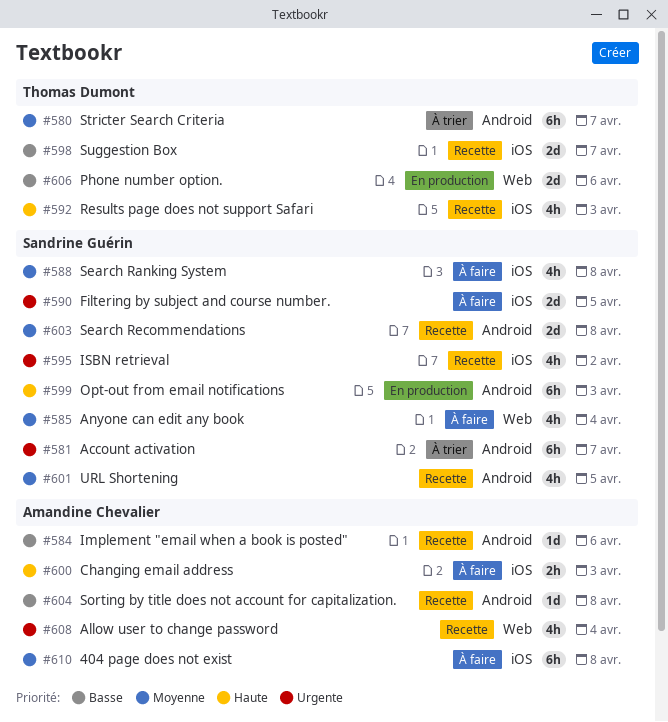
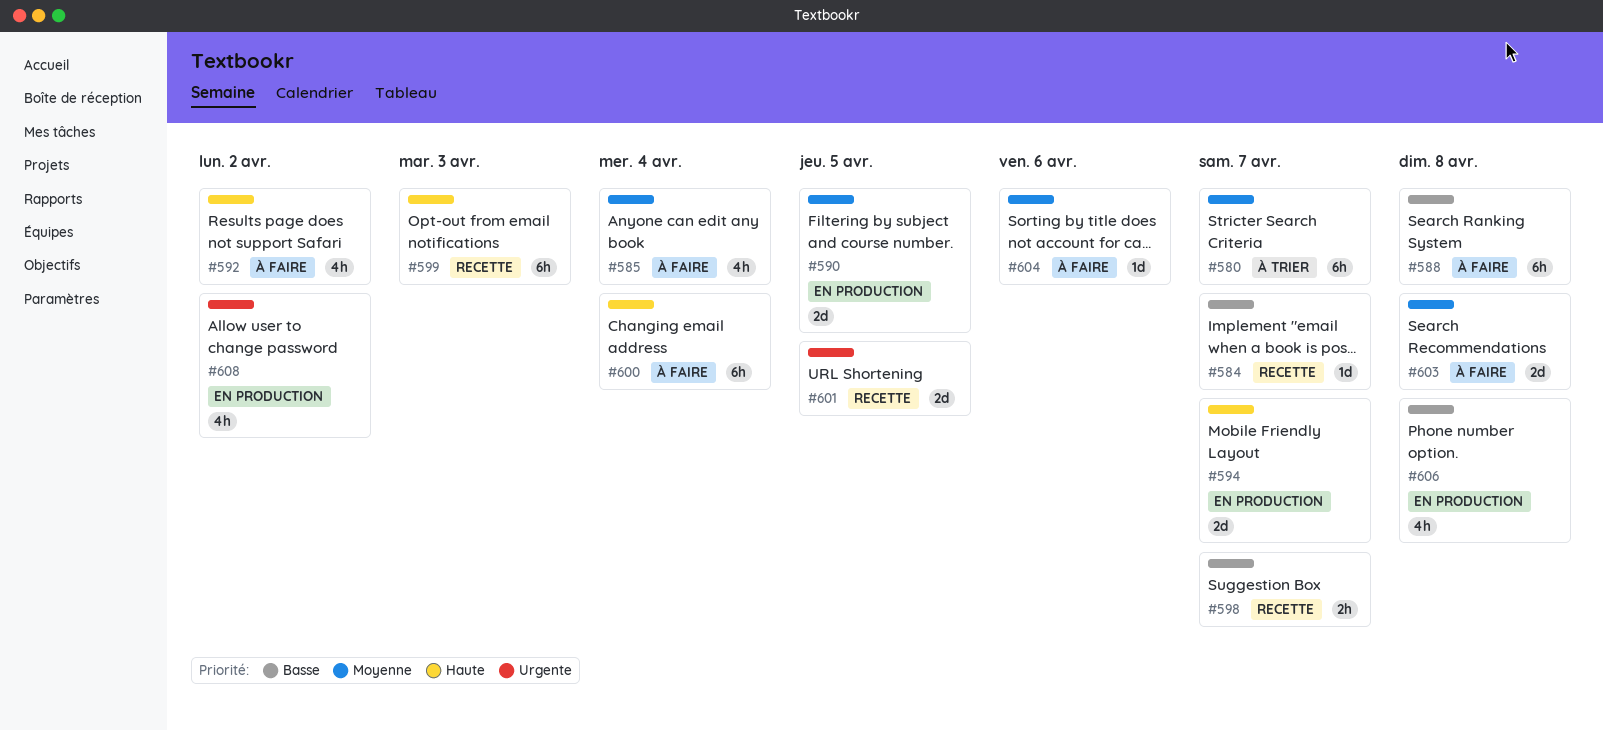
#581: present -> none
#584, due: Apr 6 -> Apr 7
#588, priority: Moyenne -> Basse
#588, estimate: 4h -> 6h
#590, status: À faire -> En production
#590, priority: Urgente -> Moyenne
#592, status: Recette -> À faire
#592, due: Apr 3 -> Apr 2
#594: none -> present
#595: present -> none
#598, estimate: 2d -> 2h
#599, status: En production -> Recette
#600, estimate: 2h -> 6h
#600, due: Apr 3 -> Apr 4
#601, priority: Moyenne -> Urgente
#601, estimate: 4h -> 2d
#603, status: Recette -> À faire
#604, status: Recette -> À faire
#604, priority: Basse -> Moyenne
#604, due: Apr 8 -> Apr 6
#606, estimate: 2d -> 4h
#606, due: Apr 6 -> Apr 8
#608, status: Recette -> En production
#608, due: Apr 4 -> Apr 2
#610: present -> none

